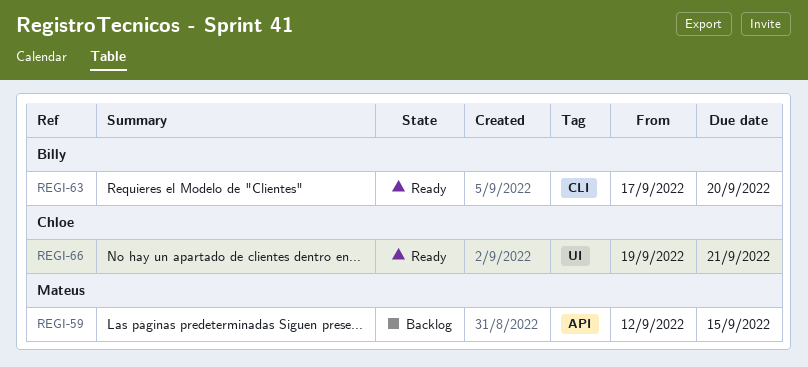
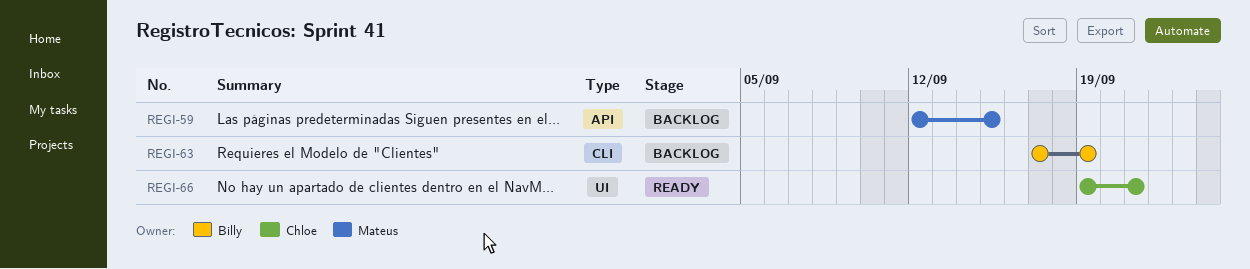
REGI-63, status: Ready -> Backlog
REGI-63, due: Sep 20 -> Sep 19

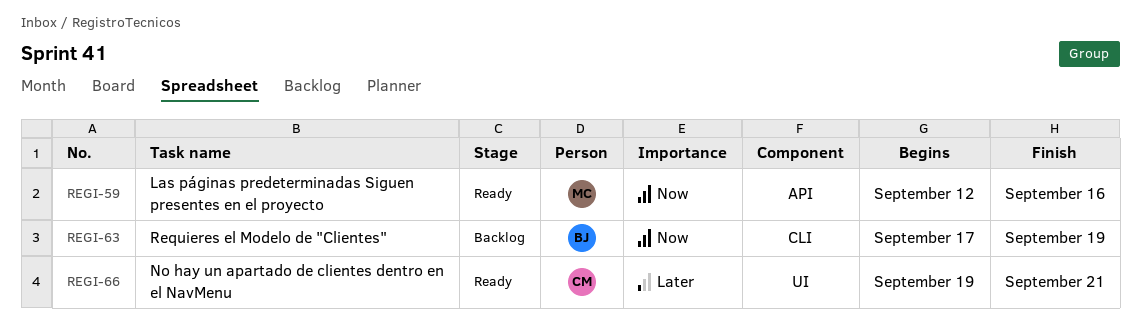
REGI-59, status: Backlog -> Ready
REGI-59, due: Sep 15 -> Sep 16

